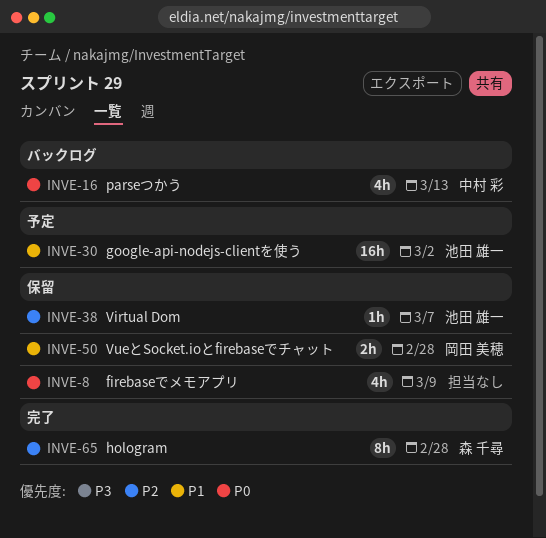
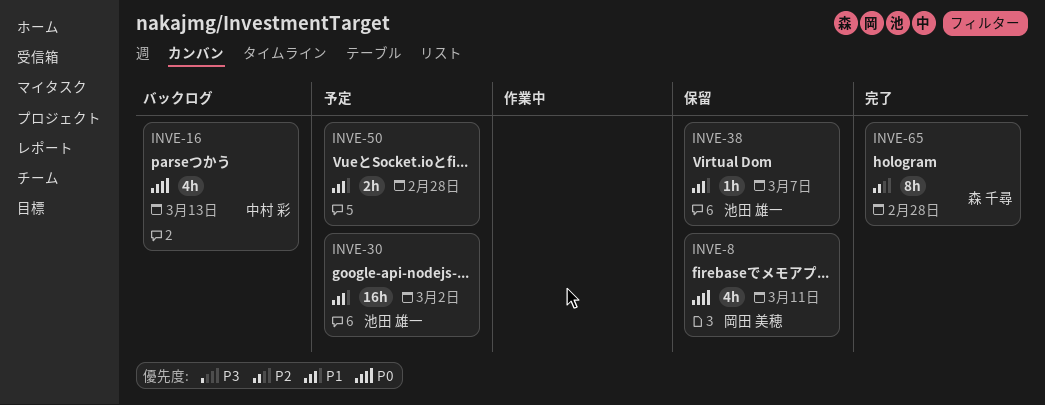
INVE-8, owner: none -> 岡田 美穂
INVE-8, due: Mar 9 -> Mar 11
INVE-38, priority: P2 -> P1
INVE-50, status: 保留 -> 予定
INVE-50, owner: 岡田 美穂 -> none

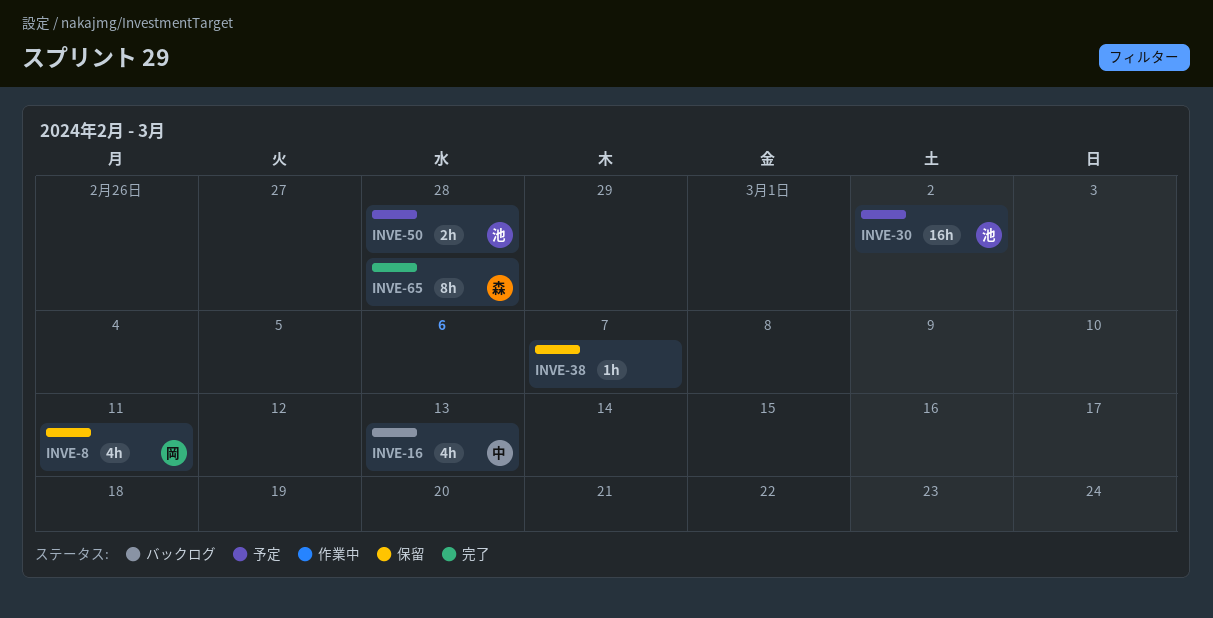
INVE-38, owner: 池田 雄一 -> none
INVE-50, owner: none -> 池田 雄一

